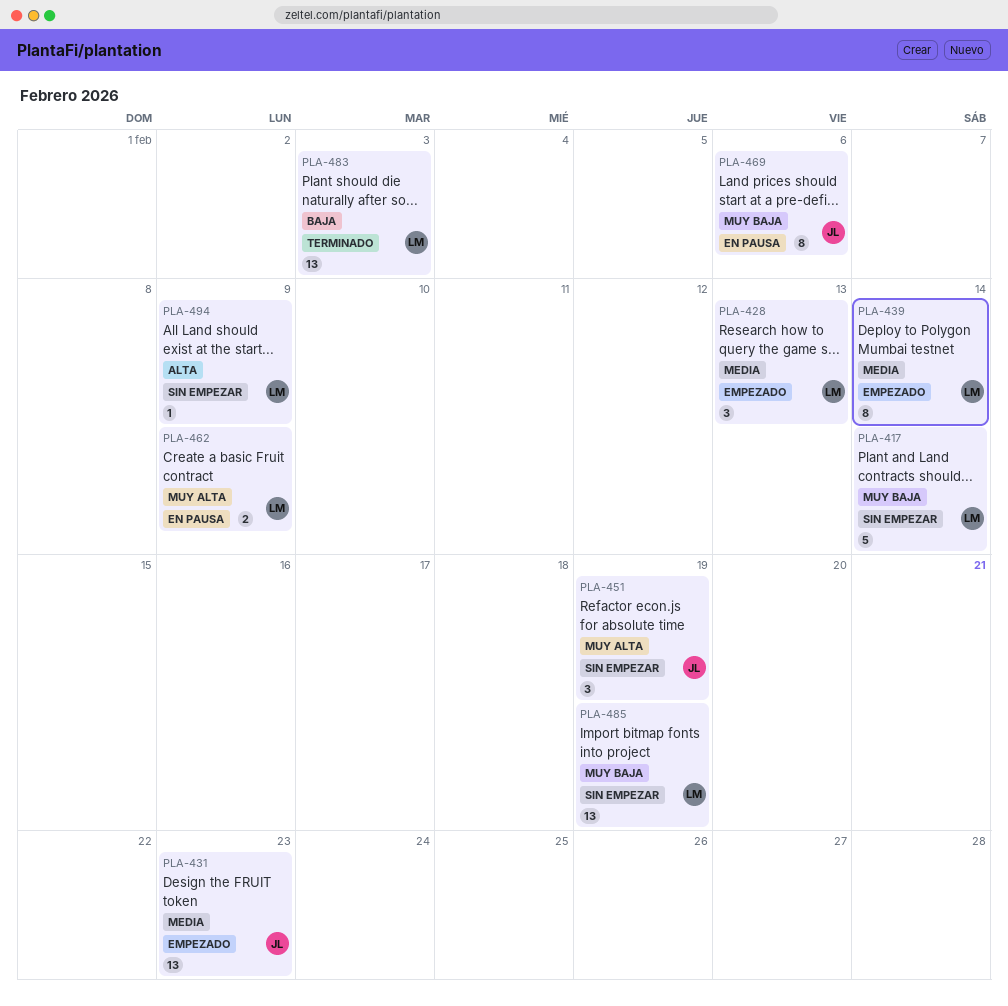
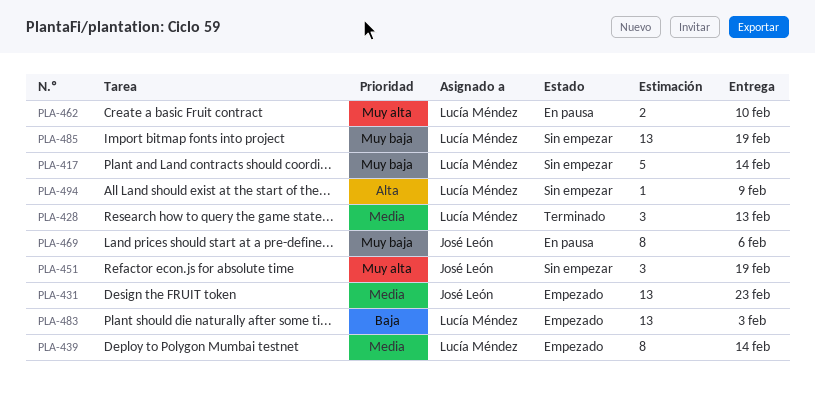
PLA-428, status: Empezado -> Terminado
PLA-462, due: Feb 9 -> Feb 10
PLA-483, status: Terminado -> Empezado

